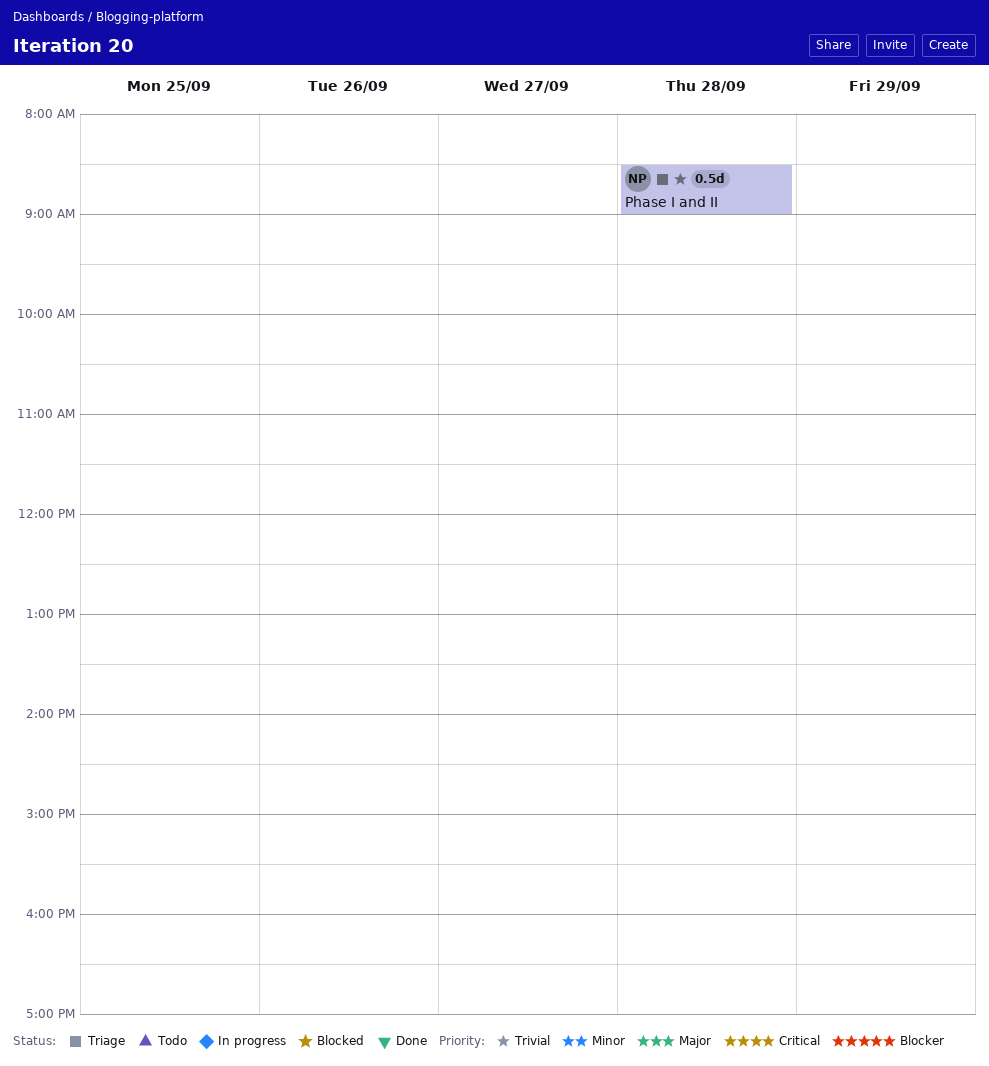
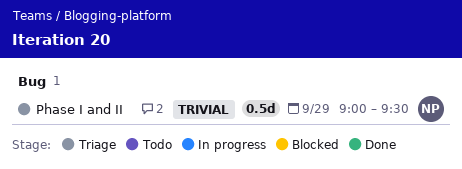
Phase I and II, day: Sep 28 -> Sep 29
Phase I and II, begins: 08:30 -> 09:00
Phase I and II, ends: 09:00 -> 09:30

